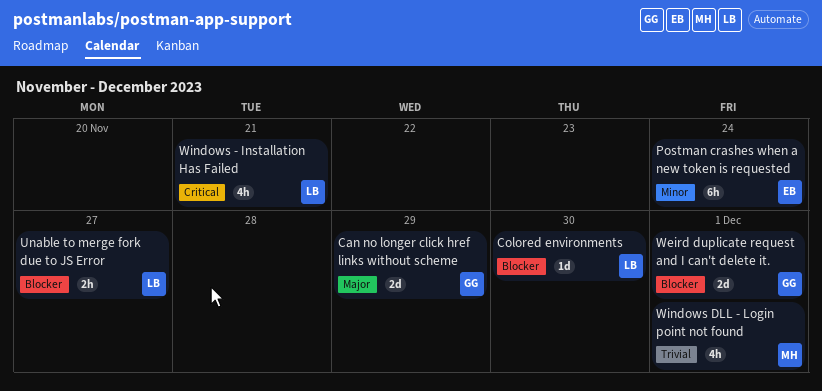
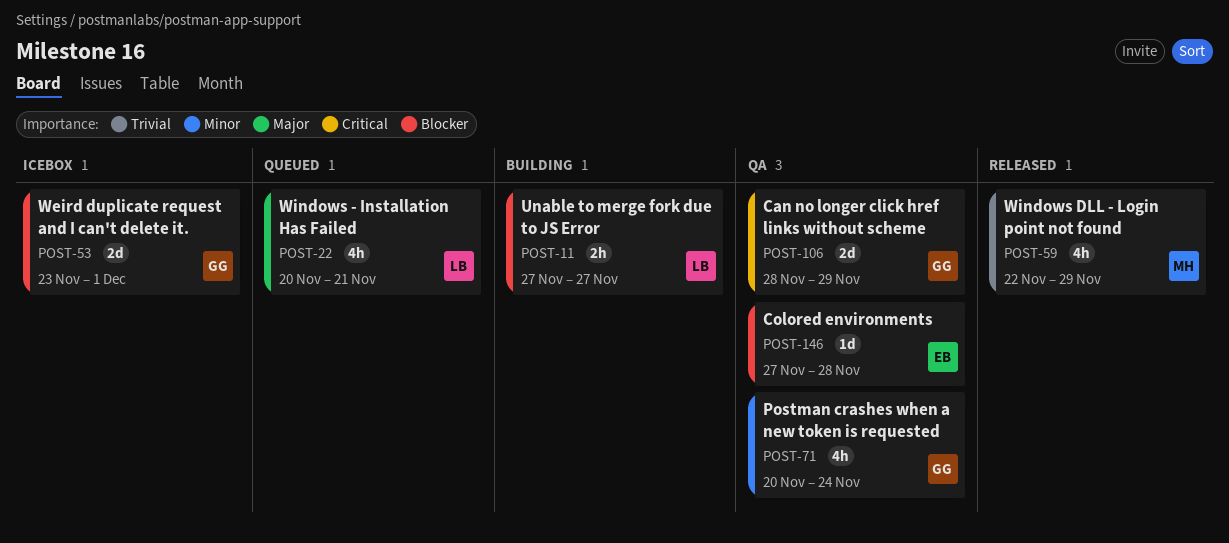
Can no longer click href links without scheme, priority: Major -> Critical
Colored environments, owner: LB -> EB
Colored environments, due: Nov 30 -> Nov 28
Postman crashes when a new token is requested, owner: EB -> GG
Postman crashes when a new token is requested, estimate: 6h -> 4h
Windows - Installation Has Failed, priority: Critical -> Major
Windows DLL - Login point not found, due: Dec 1 -> Nov 29

